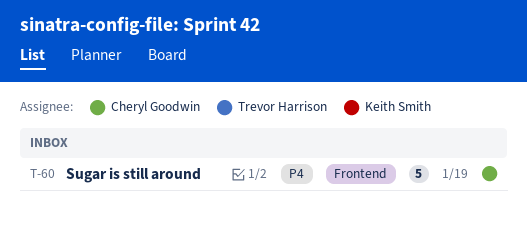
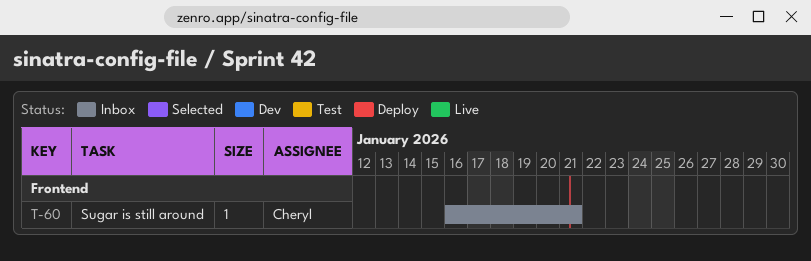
T-60, estimate: 5 -> 1
T-60, due: Jan 19 -> Jan 21

